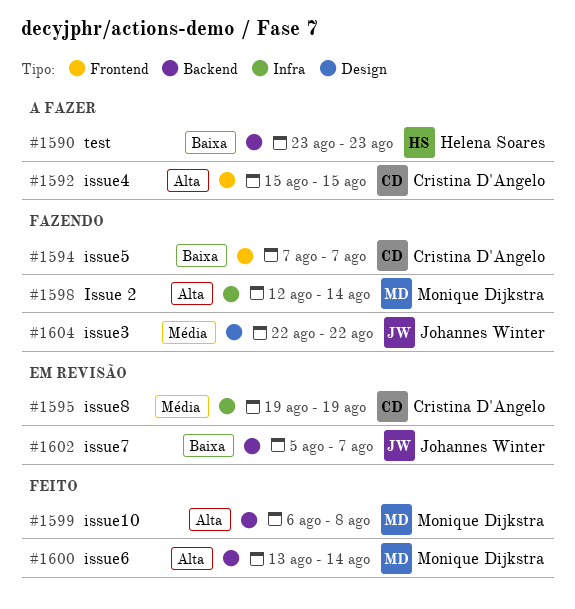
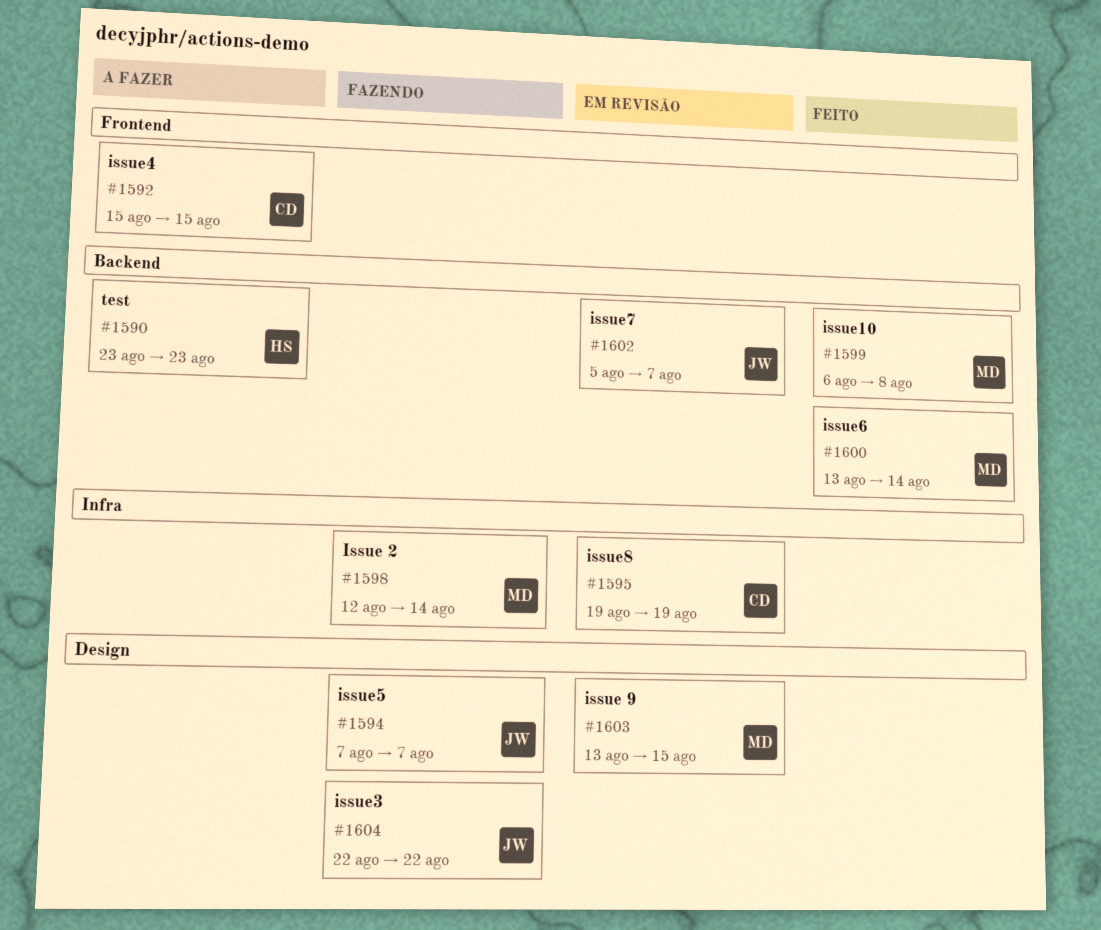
#1594, owner: Cristina D'Angelo -> Johannes Winter
#1594, label: Frontend -> Design
#1603: none -> present

